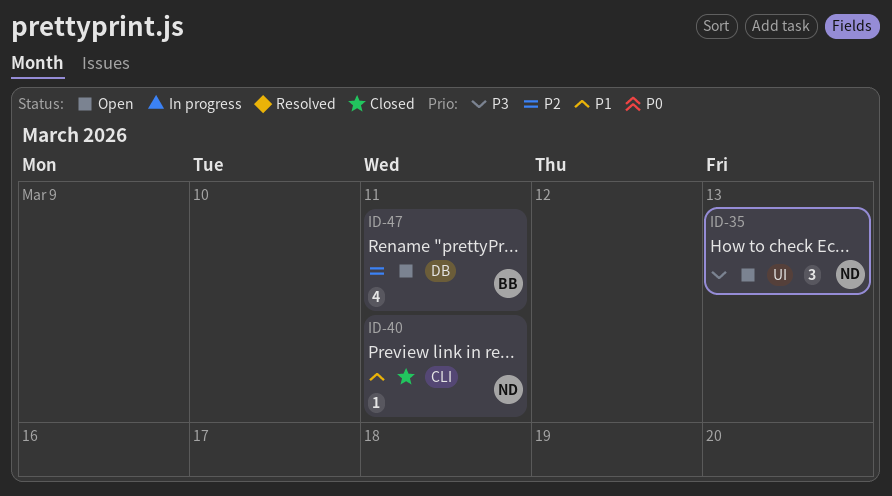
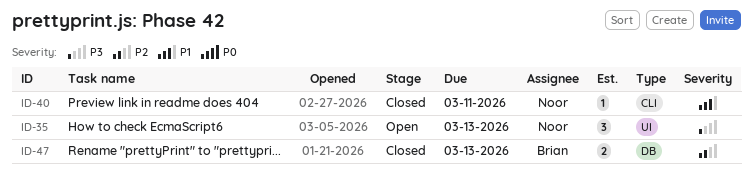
ID-47, status: Open -> Closed
ID-47, estimate: 4 -> 2
ID-47, due: Mar 11 -> Mar 13

